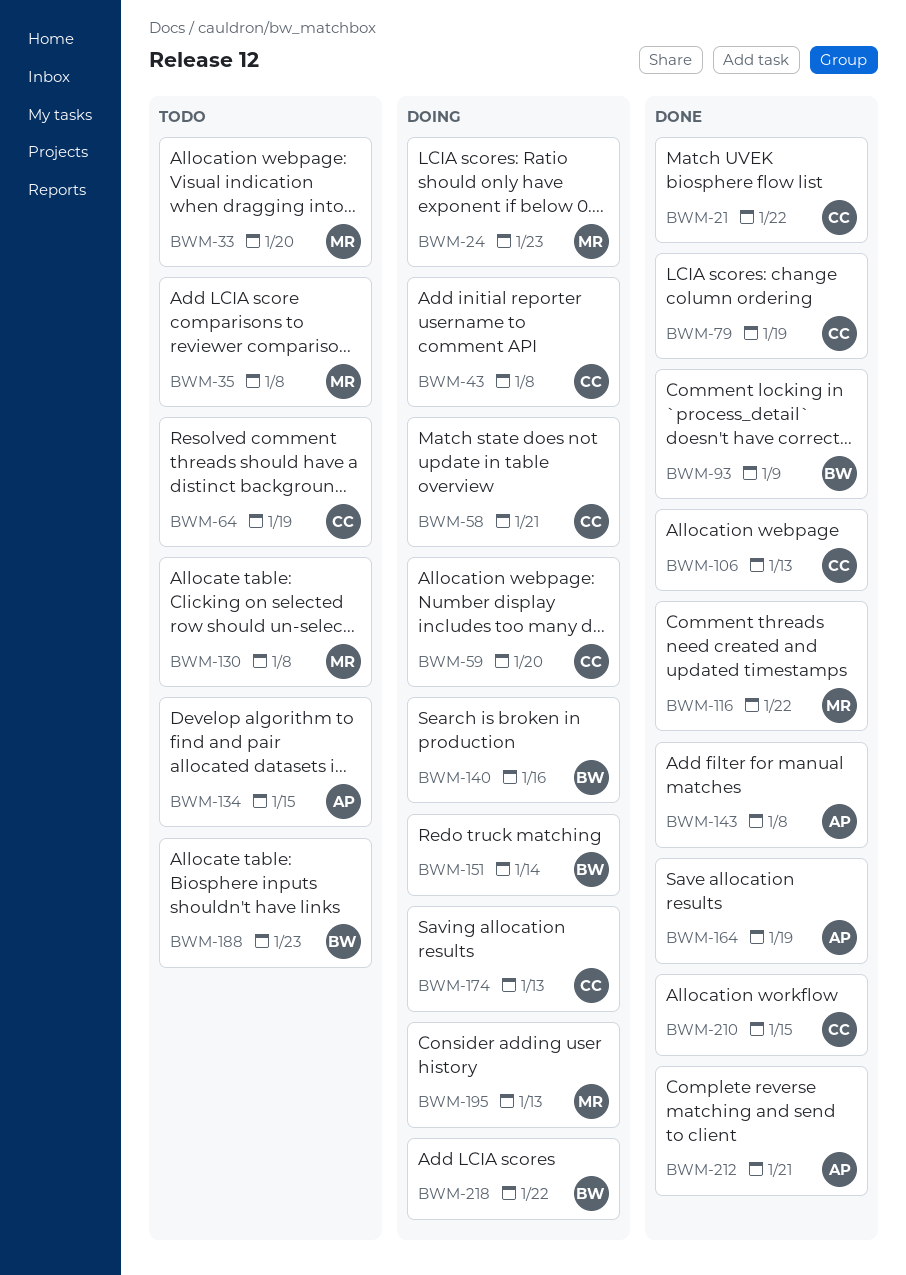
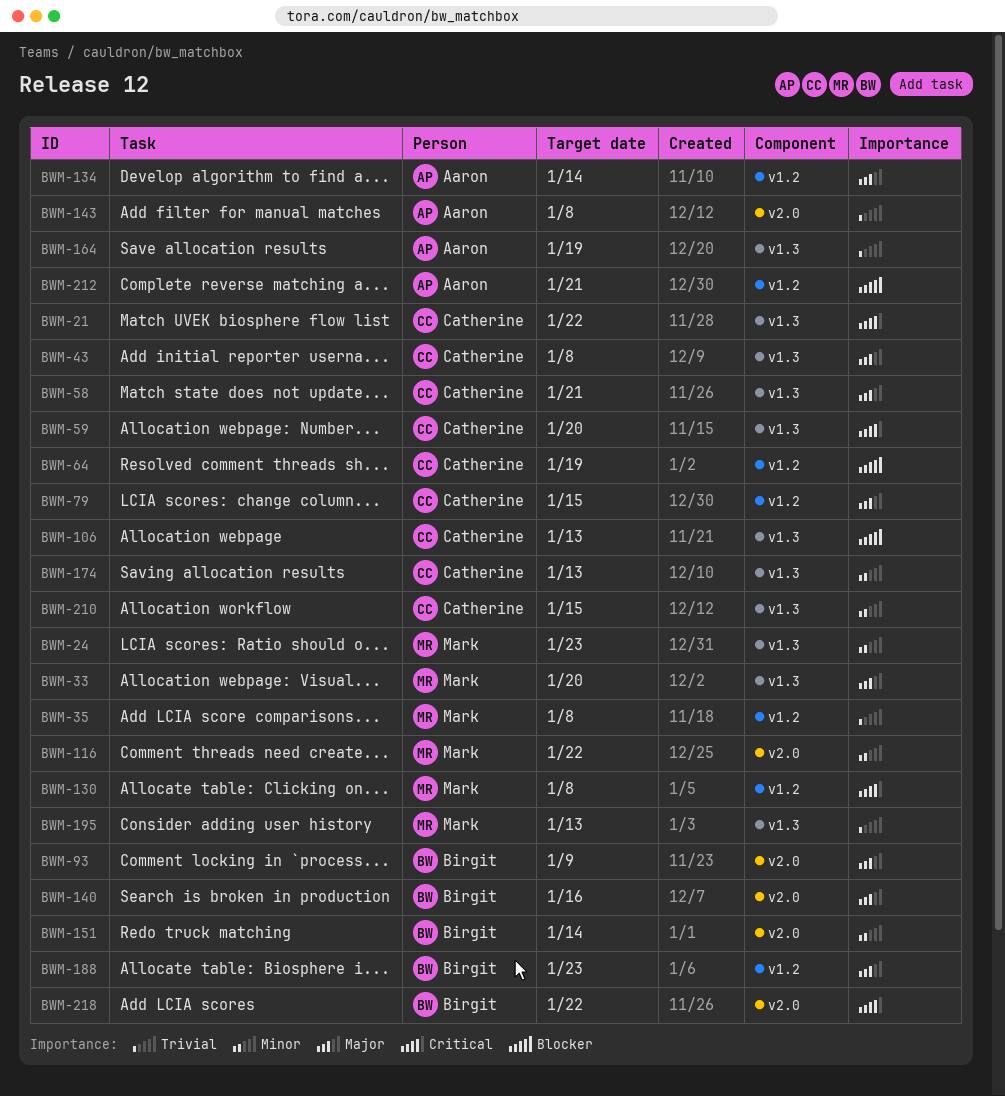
BWM-79, due: Jan 19 -> Jan 15
BWM-134, due: Jan 15 -> Jan 14

